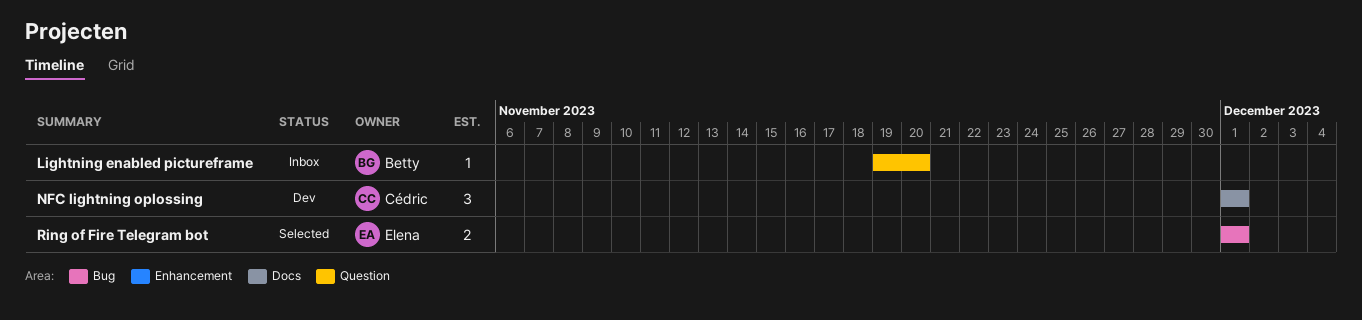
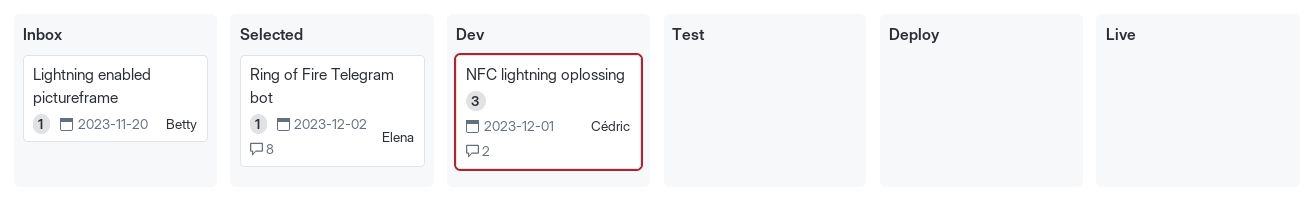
Ring of Fire Telegram bot, estimate: 2 -> 1
Ring of Fire Telegram bot, due: Dec 1 -> Dec 2

